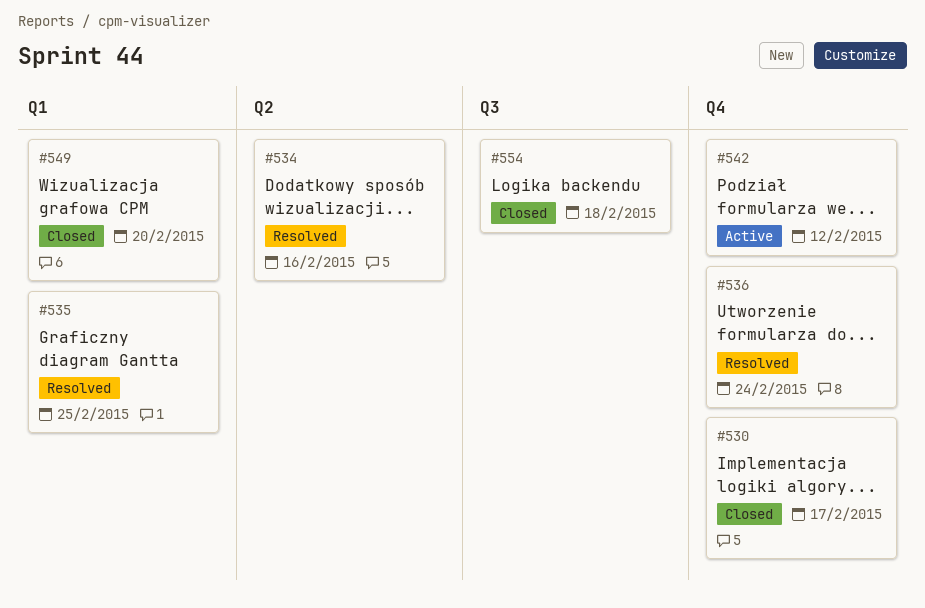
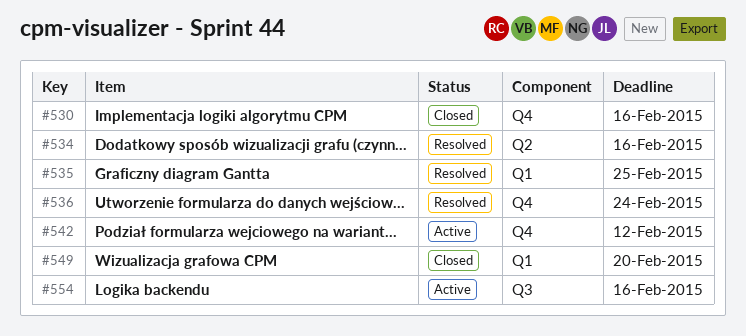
#530, due: Feb 17 -> Feb 16
#554, status: Closed -> Active
#554, due: Feb 18 -> Feb 16

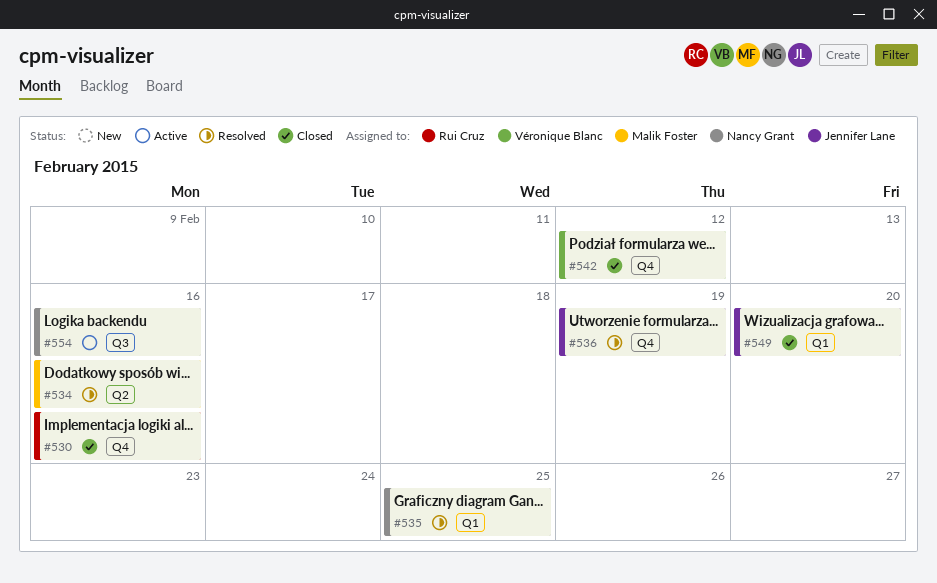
#536, due: Feb 24 -> Feb 19
#542, status: Active -> Closed

